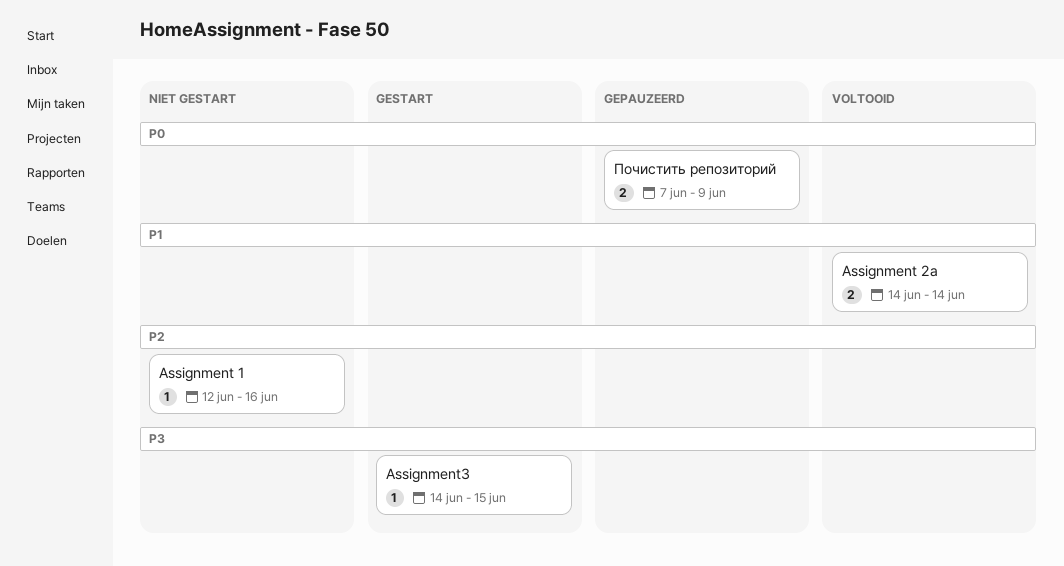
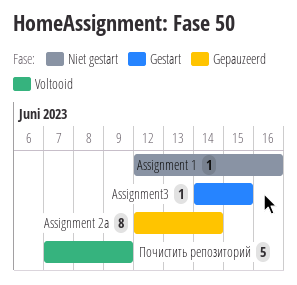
Assignment 2a, status: Voltooid -> Gepauzeerd
Assignment 2a, estimate: 2 -> 8
Assignment 2a, start: Jun 14 -> Jun 12
Почистить репозиторий, status: Gepauzeerd -> Voltooid
Почистить репозиторий, estimate: 2 -> 5

